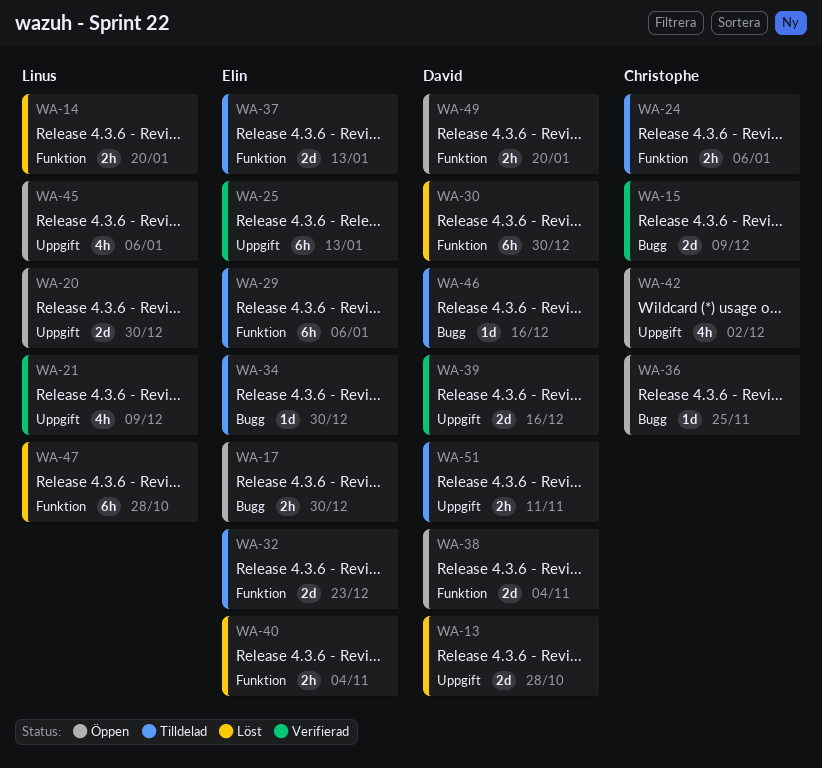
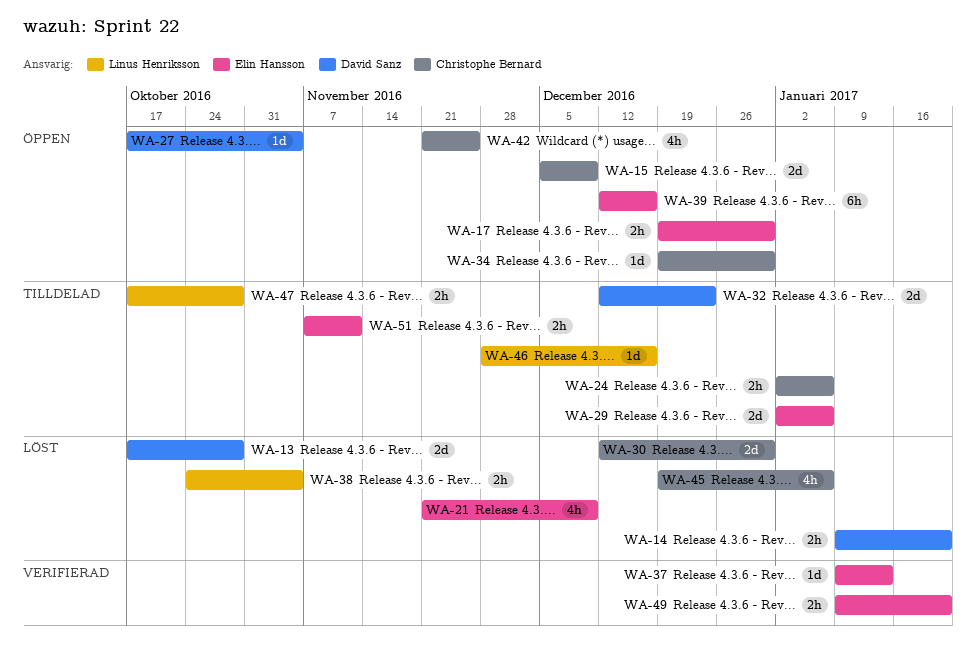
WA-14, owner: Linus Henriksson -> David Sanz
WA-15, status: Verifierad -> Öppen
WA-20: present -> none
WA-21, status: Verifierad -> Löst
WA-21, owner: Linus Henriksson -> Elin Hansson
WA-25: present -> none
WA-27: none -> present
WA-29, estimate: 6h -> 2d
WA-30, owner: David Sanz -> Christophe Bernard
WA-30, estimate: 6h -> 2d
WA-32, owner: Elin Hansson -> David Sanz
WA-34, status: Tilldelad -> Öppen
WA-34, owner: Elin Hansson -> Christophe Bernard
WA-36: present -> none
WA-37, status: Tilldelad -> Verifierad
WA-37, estimate: 2d -> 1d
WA-38, status: Öppen -> Löst
WA-38, owner: David Sanz -> Linus Henriksson
WA-38, estimate: 2d -> 2h
WA-39, status: Verifierad -> Öppen
WA-39, owner: David Sanz -> Elin Hansson
WA-39, estimate: 2d -> 6h
WA-40: present -> none
WA-42, due: Dec 2 -> Nov 25
WA-45, status: Öppen -> Löst
WA-45, owner: Linus Henriksson -> Christophe Bernard
WA-46, owner: David Sanz -> Linus Henriksson
WA-47, status: Löst -> Tilldelad
WA-47, estimate: 6h -> 2h
WA-49, status: Öppen -> Verifierad
WA-49, owner: David Sanz -> Elin Hansson
WA-51, owner: David Sanz -> Elin Hansson

